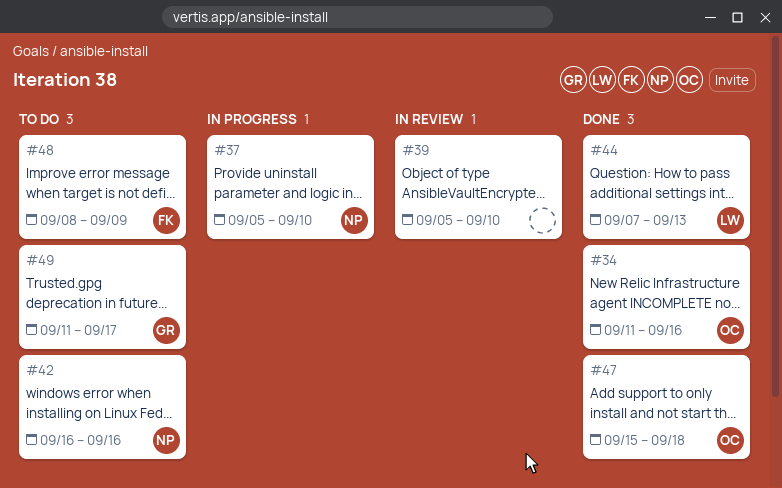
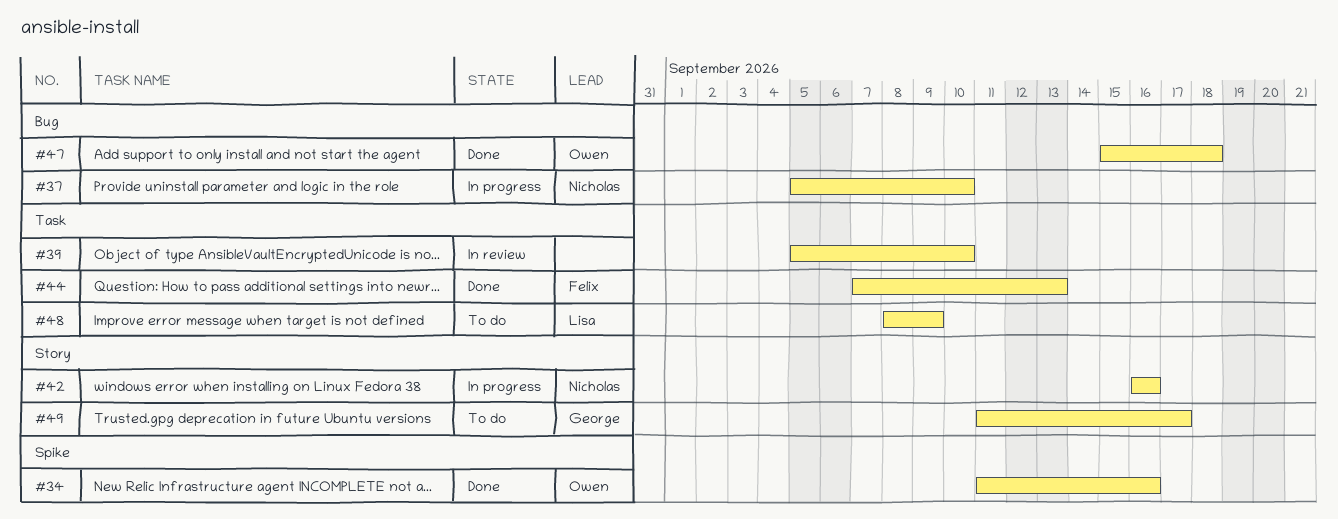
#42, status: To do -> In progress
#44, owner: Lisa -> Felix
#48, owner: Felix -> Lisa

